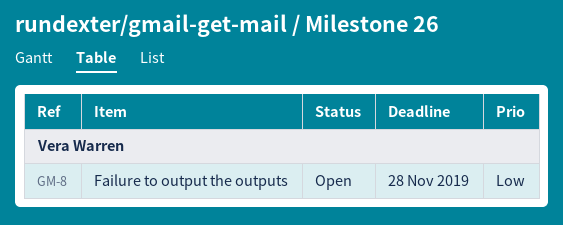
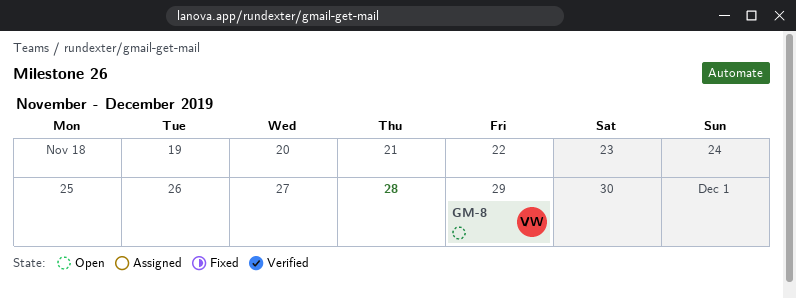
GM-8, due: Nov 28 -> Nov 29

